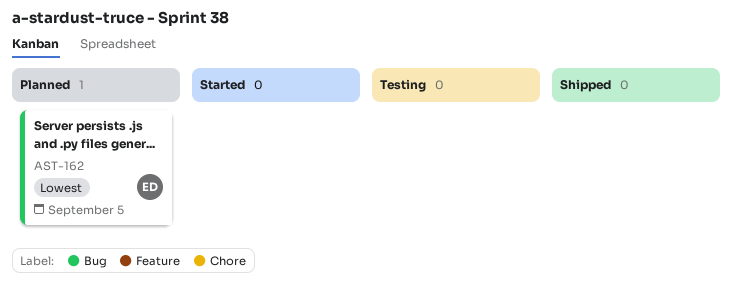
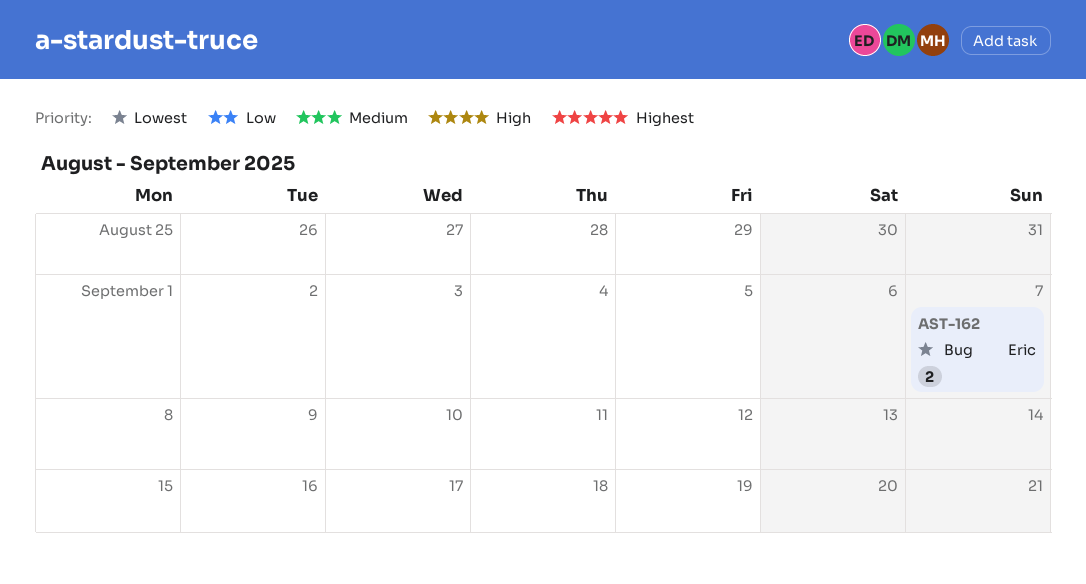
AST-162, due: Sep 5 -> Sep 7

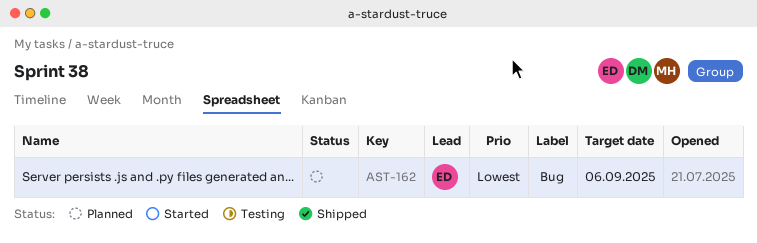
AST-162, due: Sep 7 -> Sep 6

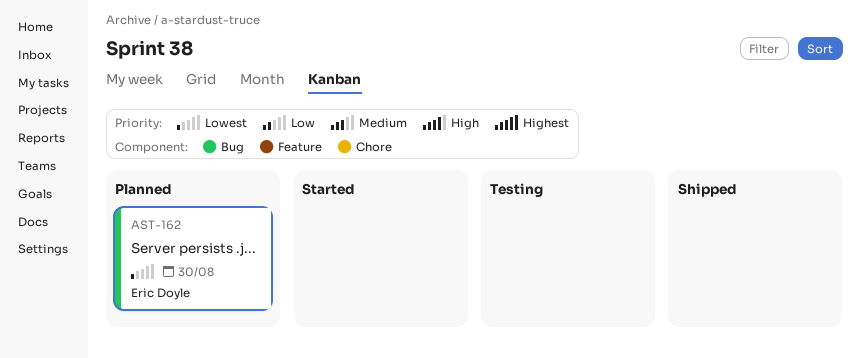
AST-162, due: Sep 6 -> Aug 30

